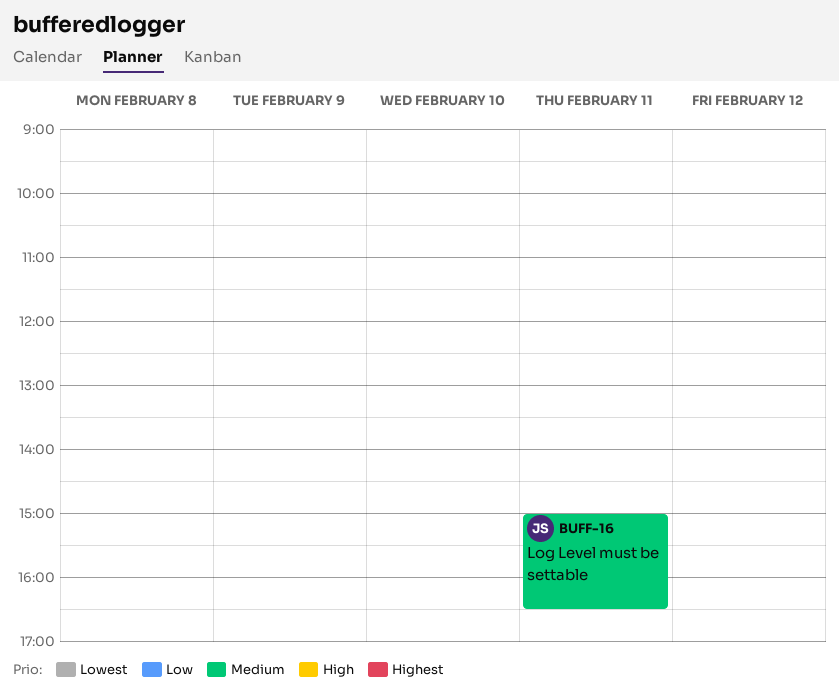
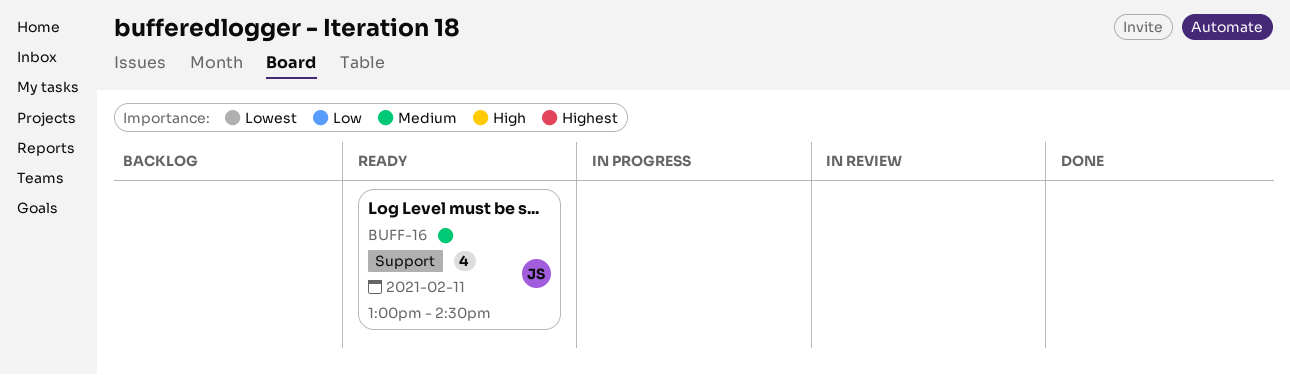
BUFF-16, begins: 15:00 -> 13:00
BUFF-16, ends: 16:30 -> 14:30

